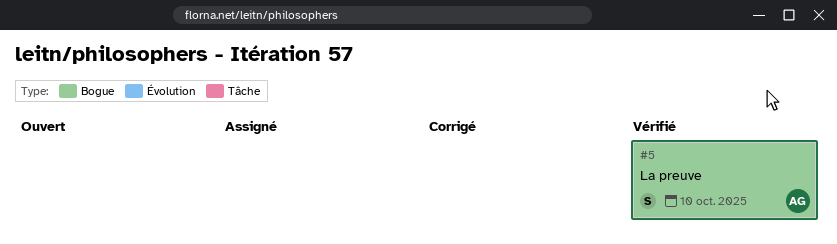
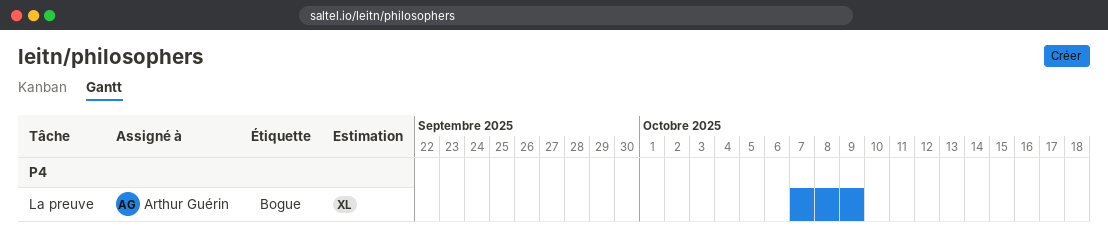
La preuve, estimate: S -> XL
La preuve, due: Oct 10 -> Oct 9

